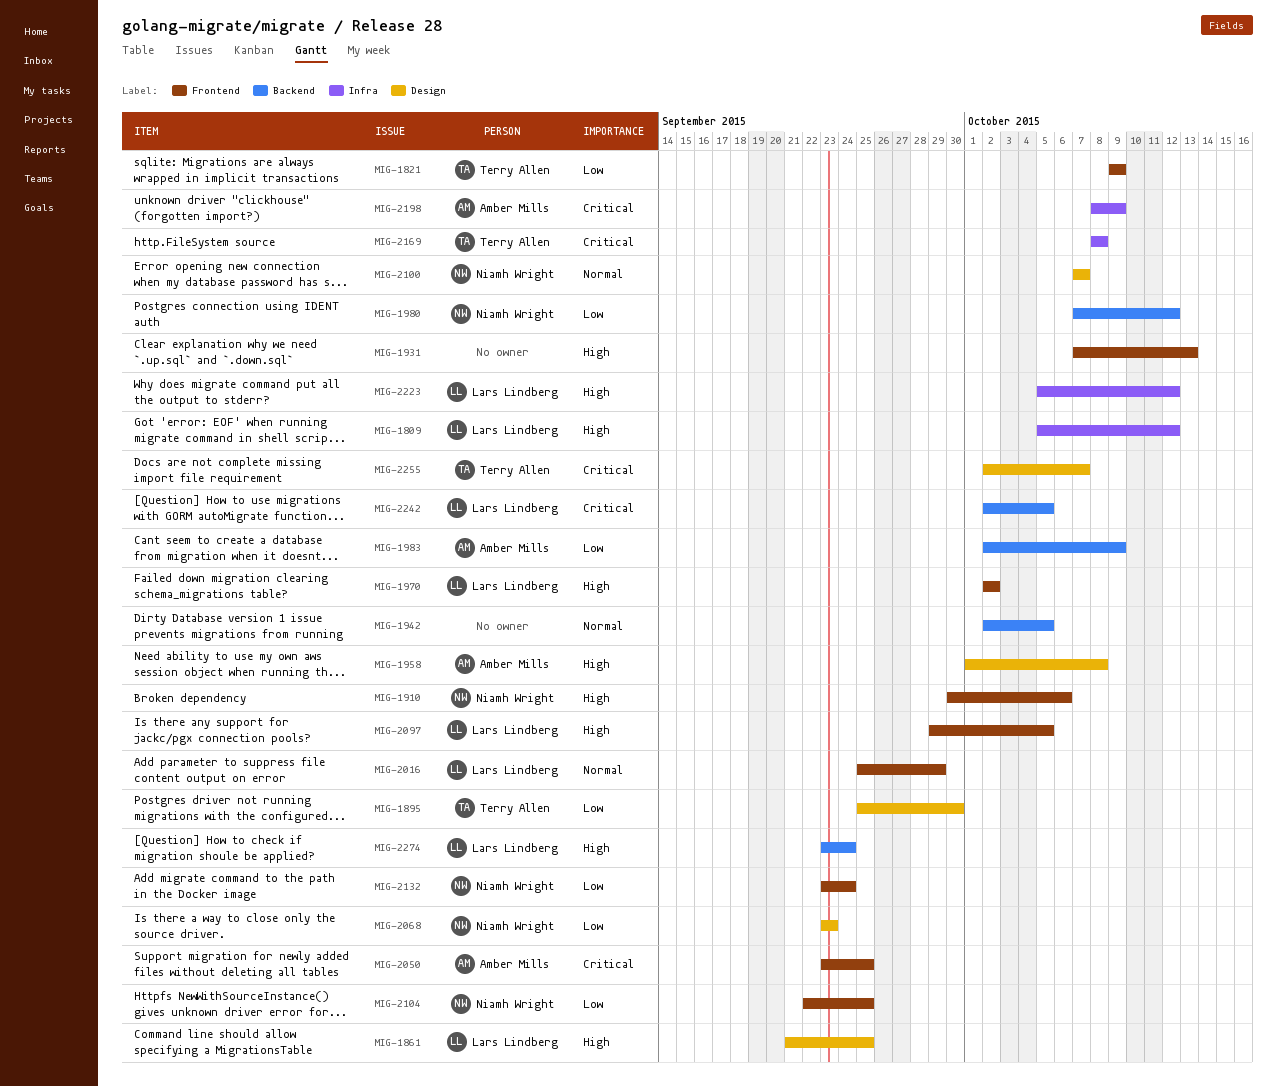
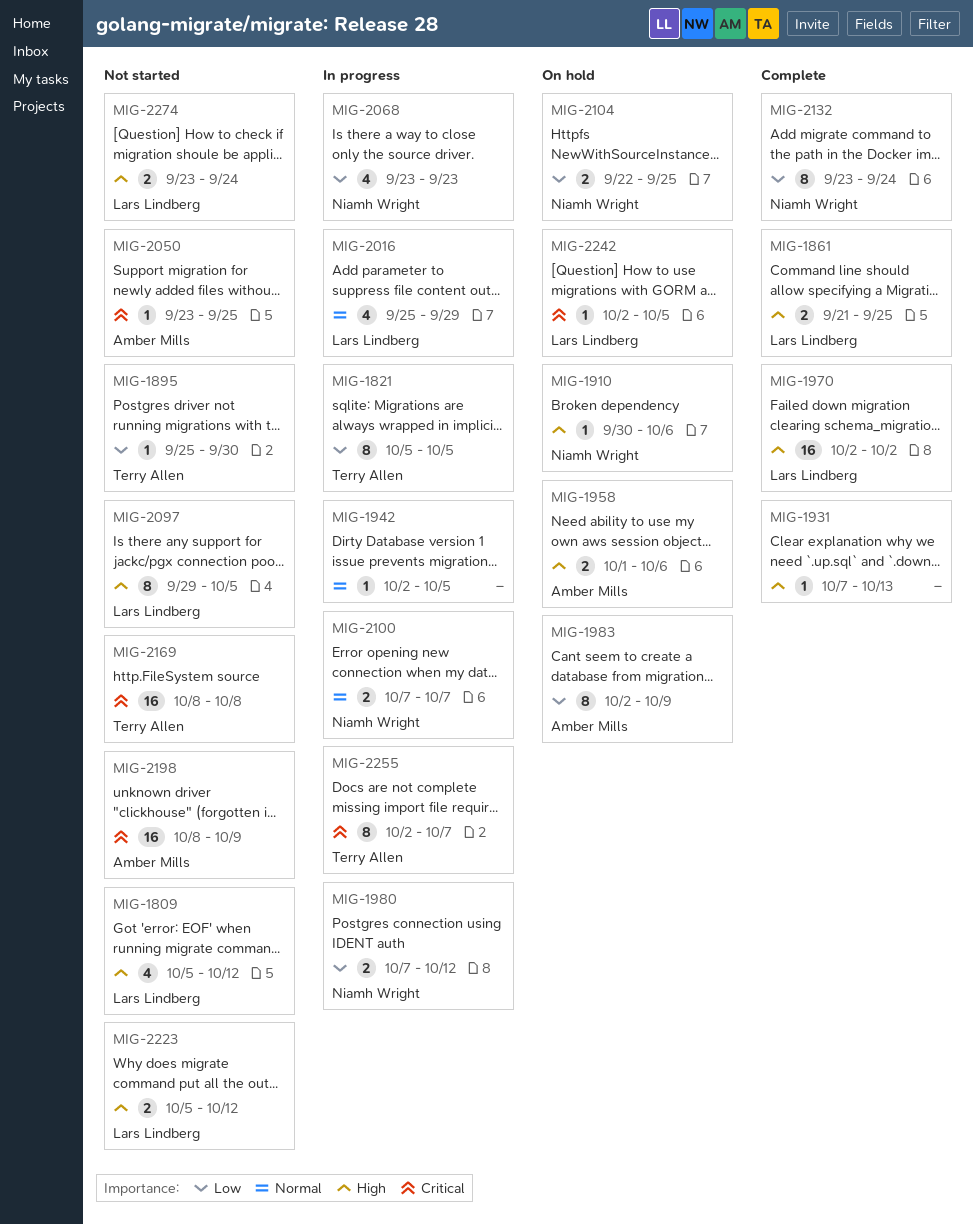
MIG-1821, start: Oct 9 -> Oct 5
MIG-1821, due: Oct 9 -> Oct 5
MIG-1958, due: Oct 8 -> Oct 6

